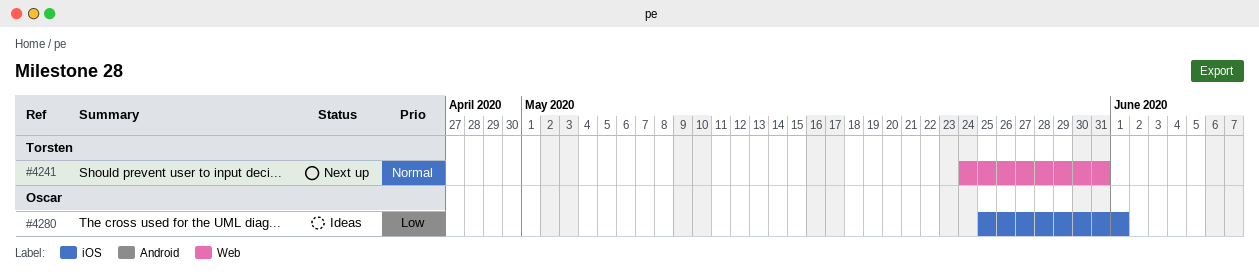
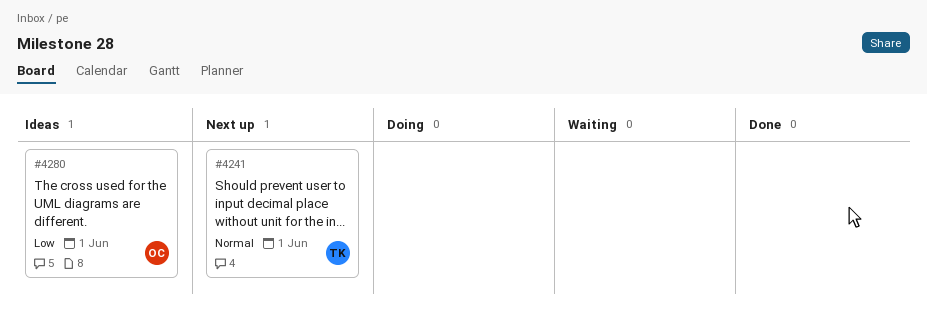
#4241, due: May 31 -> Jun 1

